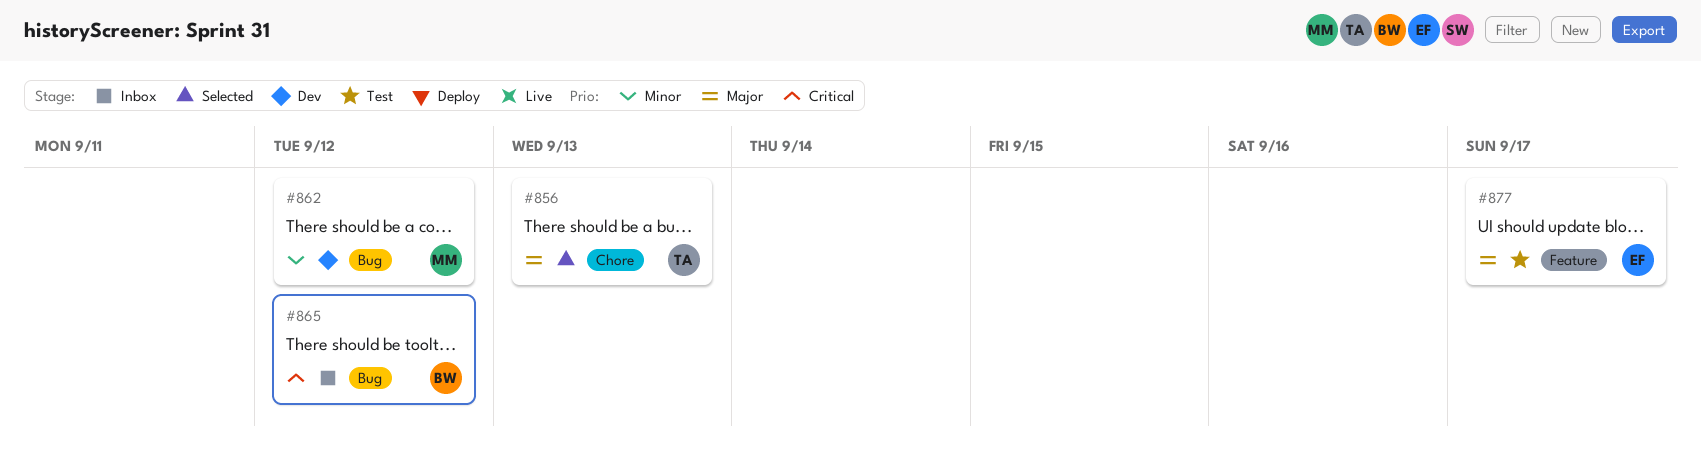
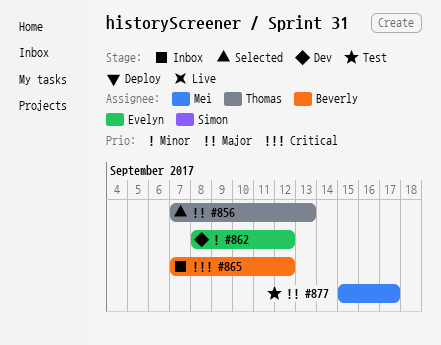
#862, owner: Mei -> Evelyn
#877, owner: Evelyn -> Mei

